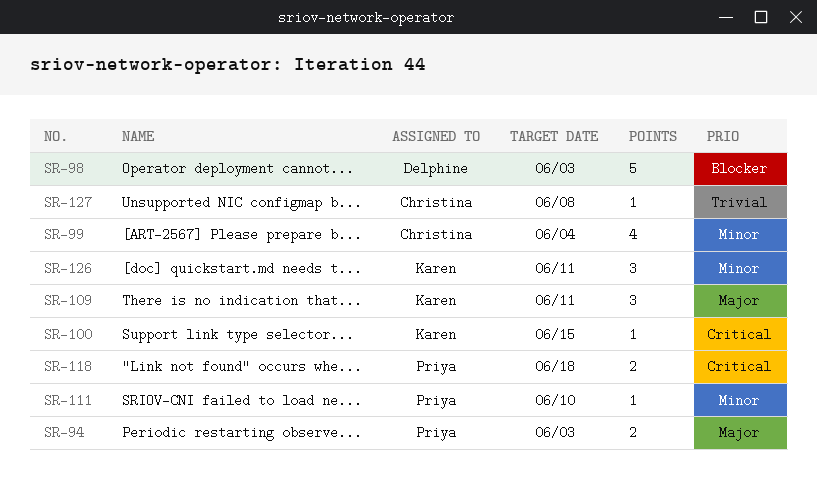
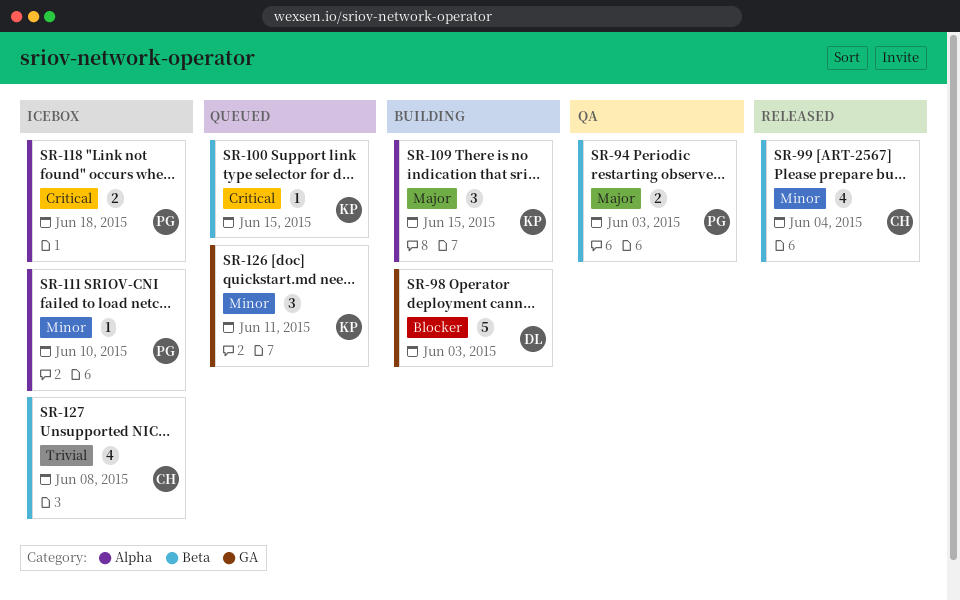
SR-109, due: Jun 11 -> Jun 15
SR-127, estimate: 1 -> 4

